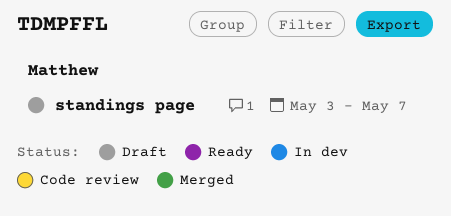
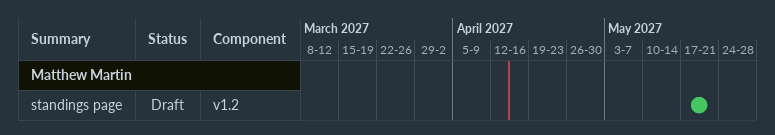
standings page, start: May 3 -> May 17
standings page, due: May 7 -> May 21

